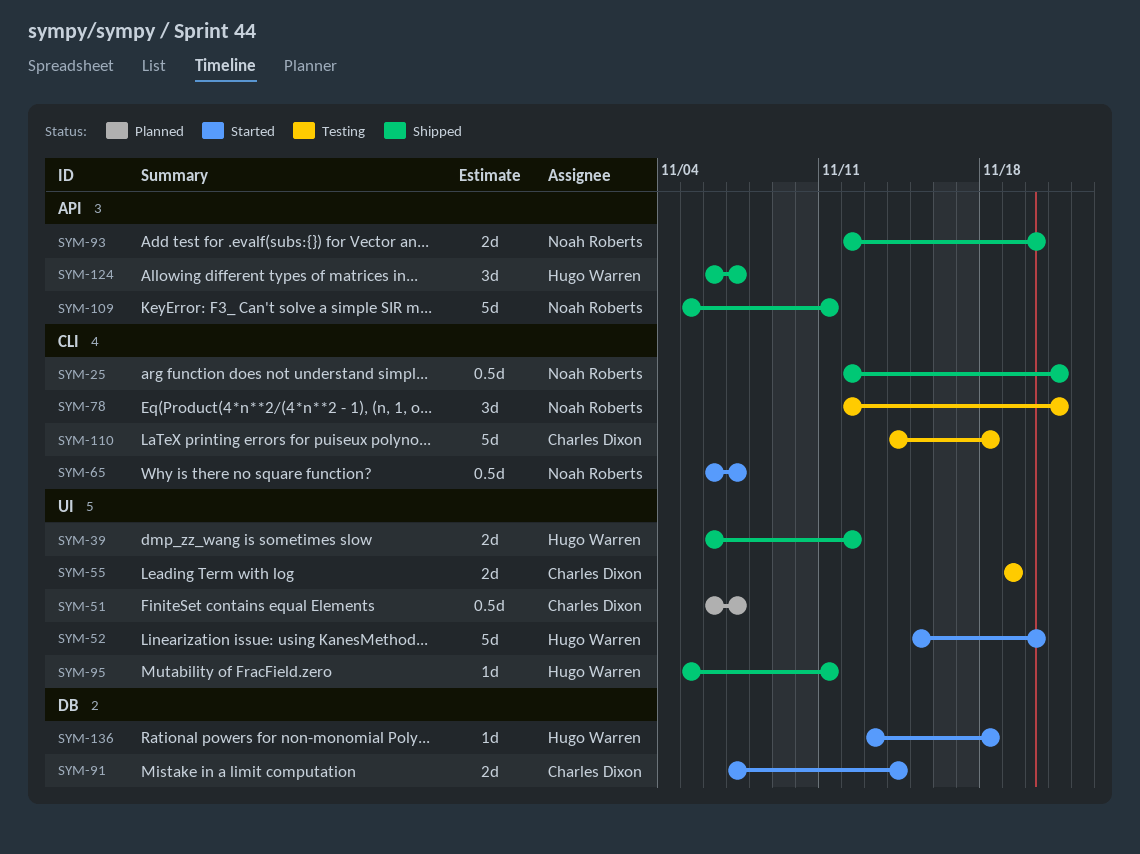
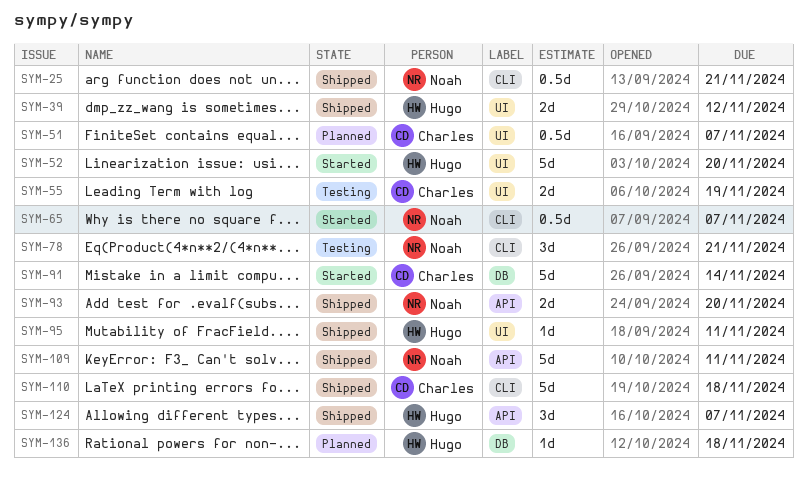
SYM-91, estimate: 2d -> 5d
SYM-110, status: Testing -> Shipped
SYM-136, status: Started -> Planned

